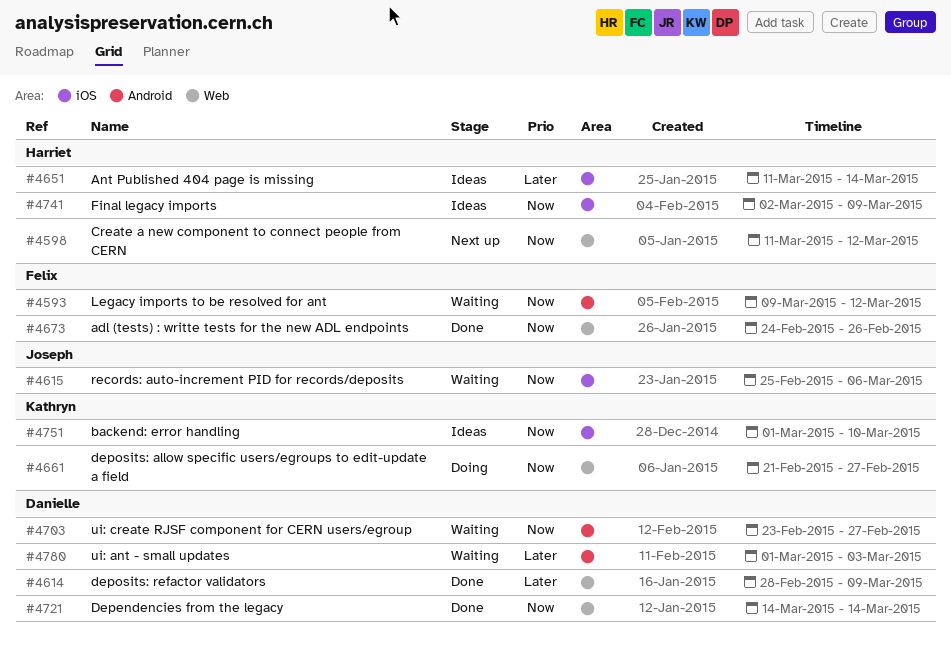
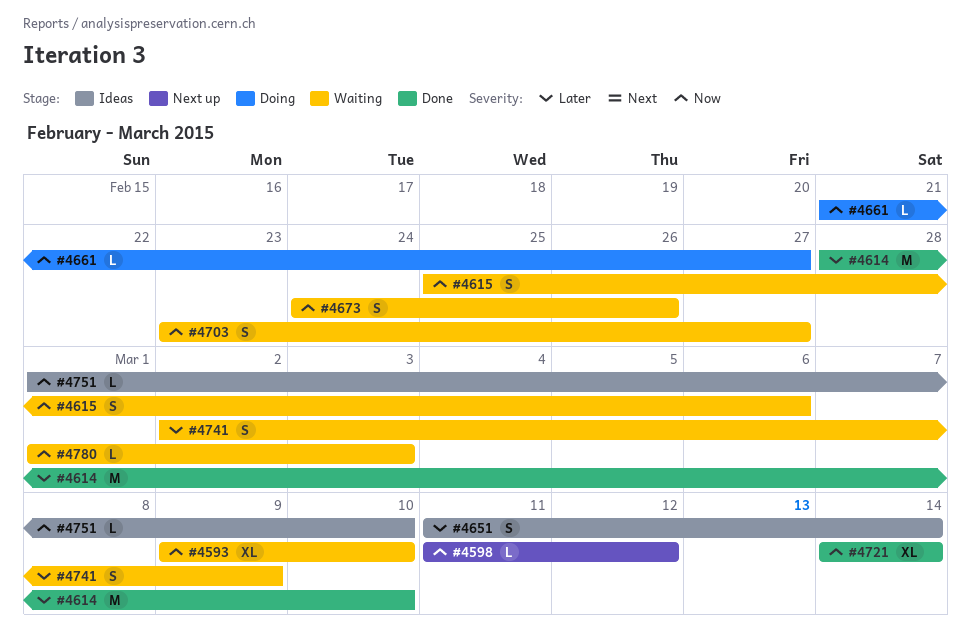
#4593, due: Mar 12 -> Mar 10
#4614, due: Mar 9 -> Mar 10
#4673, status: Done -> Waiting
#4741, status: Ideas -> Waiting
#4741, priority: Now -> Later
#4780, priority: Later -> Now

